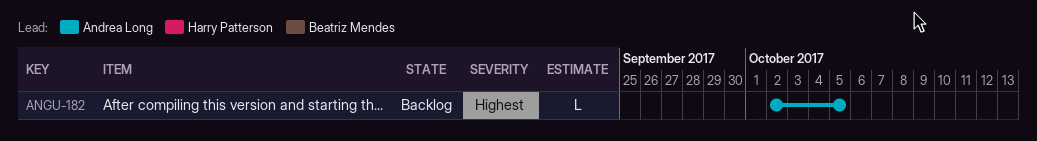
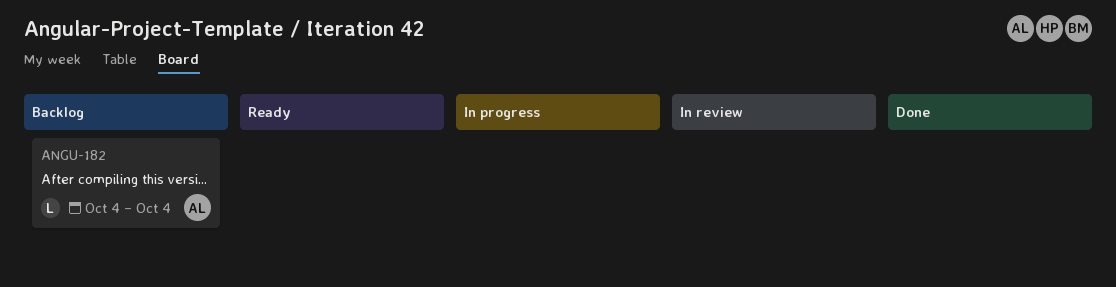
ANGU-182, start: Oct 2 -> Oct 4
ANGU-182, due: Oct 5 -> Oct 4

